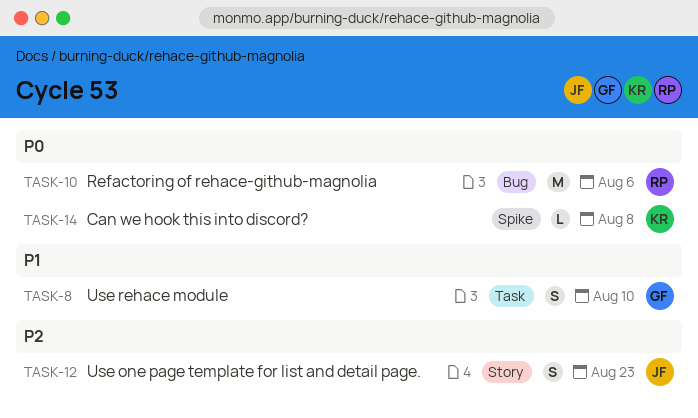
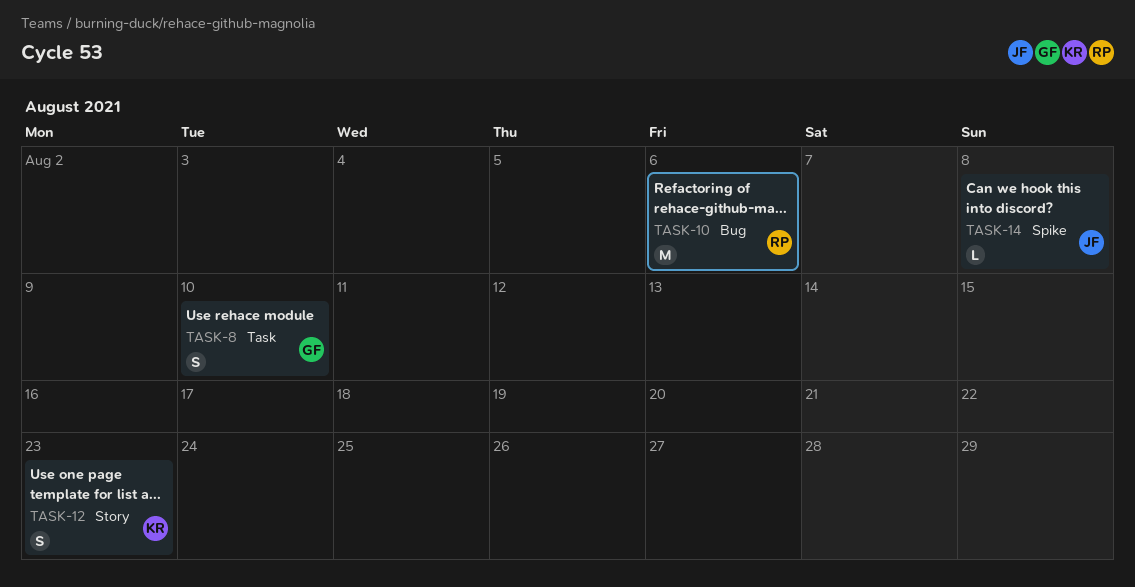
TASK-12, owner: JF -> KR
TASK-14, owner: KR -> JF

